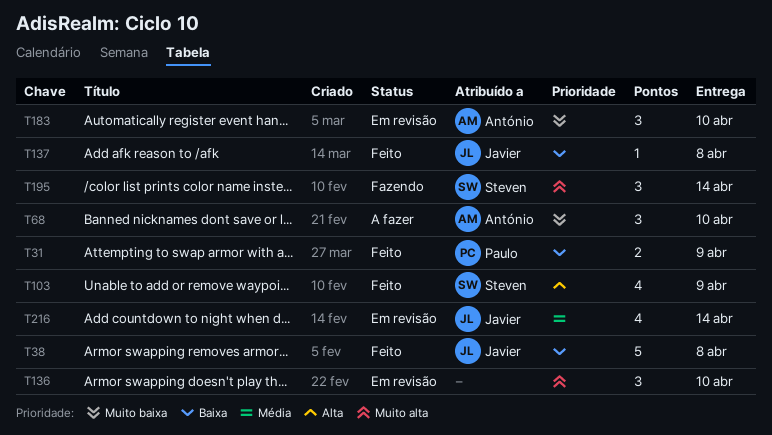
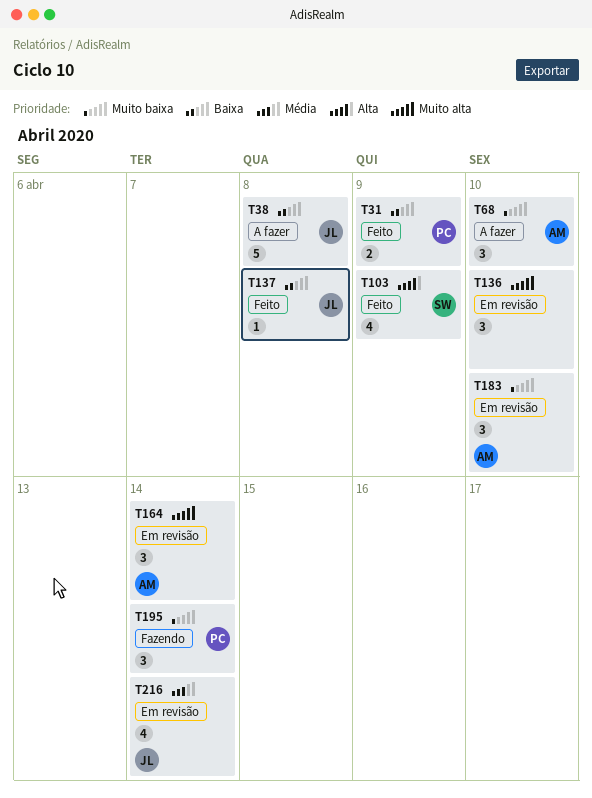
T38, status: Feito -> A fazer
T164: none -> present
T195, owner: Steven -> Paulo
T195, priority: Muito alta -> Muito baixa

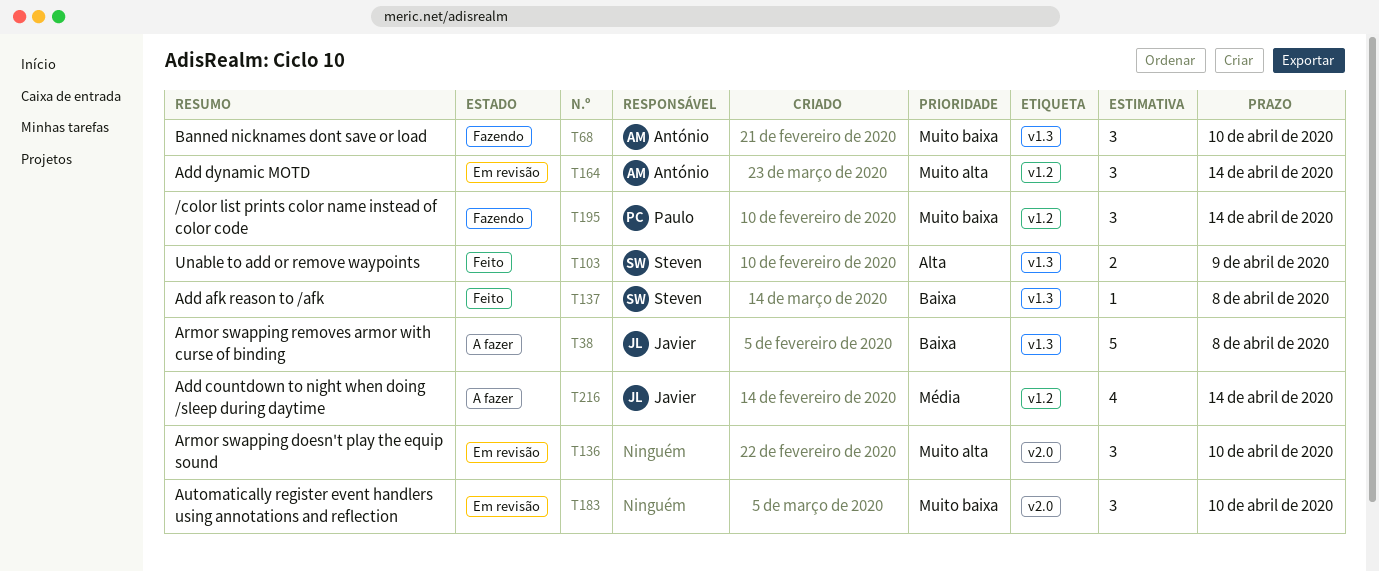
T31: present -> none
T68, status: A fazer -> Fazendo
T103, estimate: 4 -> 2
T137, owner: Javier -> Steven
T183, owner: António -> none
T216, status: Em revisão -> A fazer

